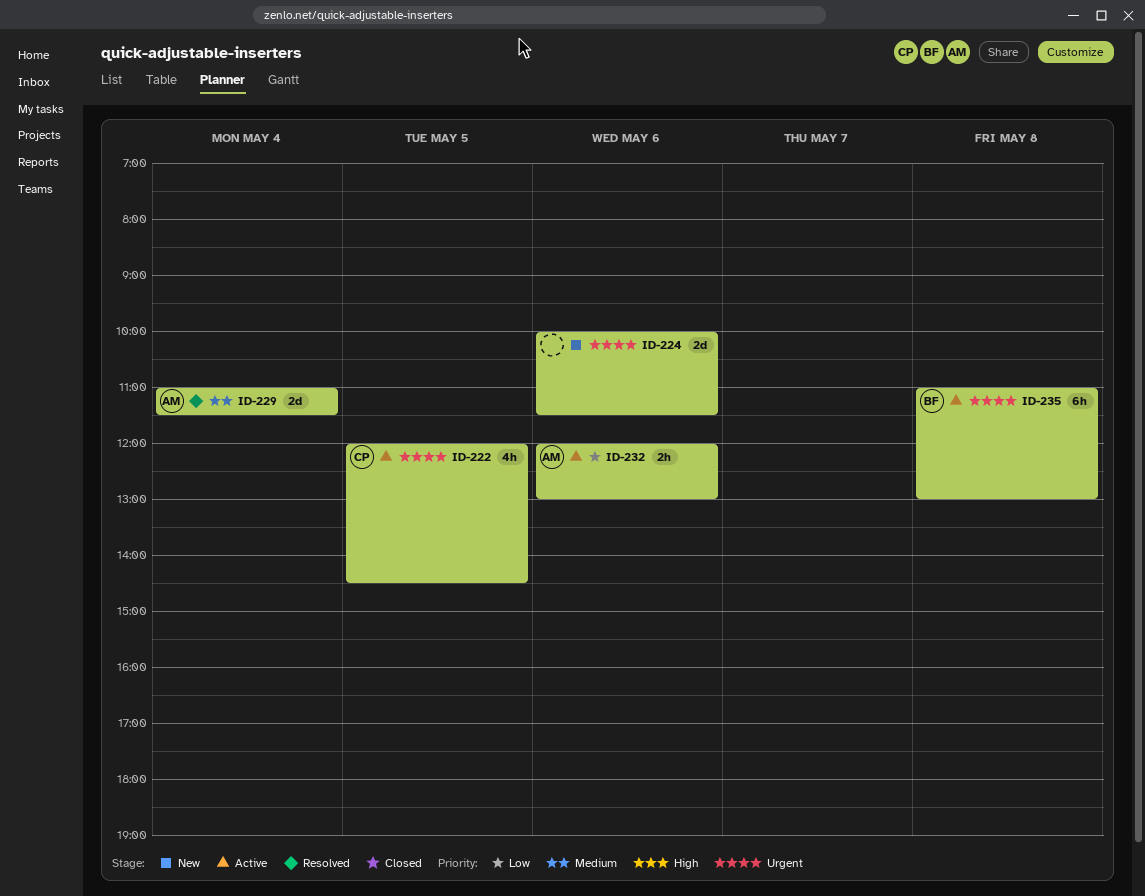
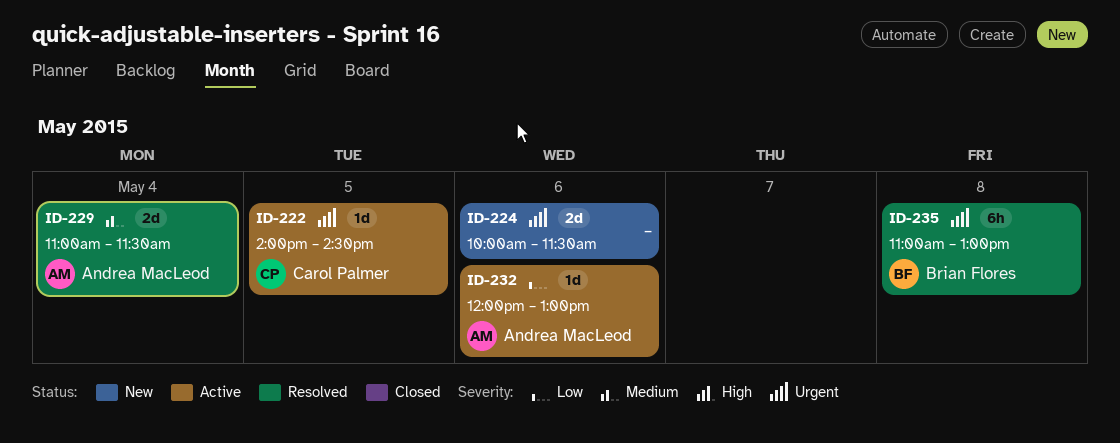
ID-222, estimate: 4h -> 1d
ID-222, begins: 12:00 -> 14:00
ID-232, estimate: 2h -> 1d
ID-235, status: Active -> Resolved

